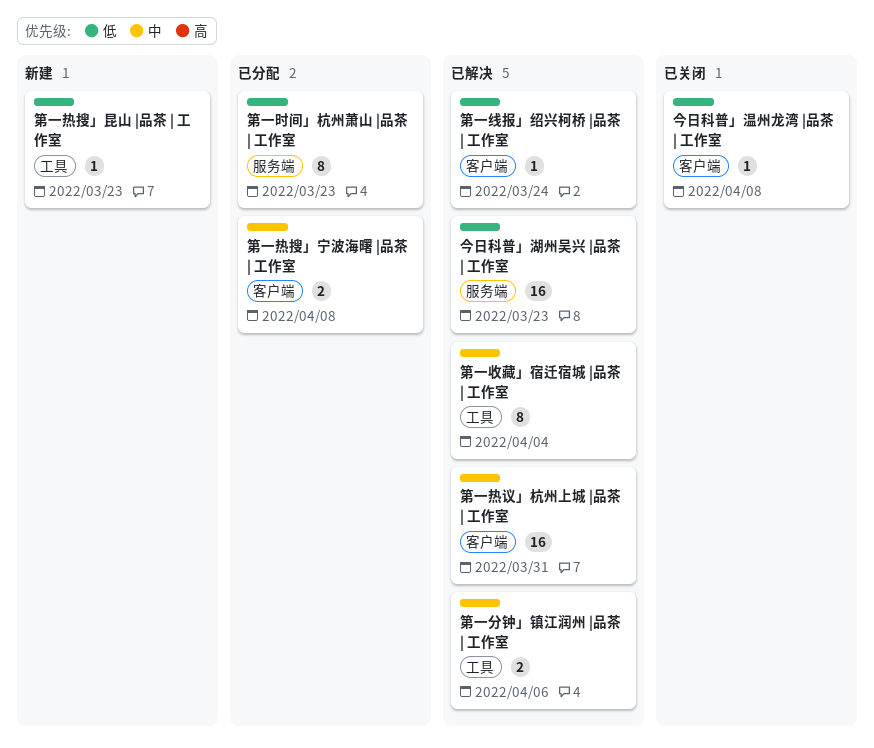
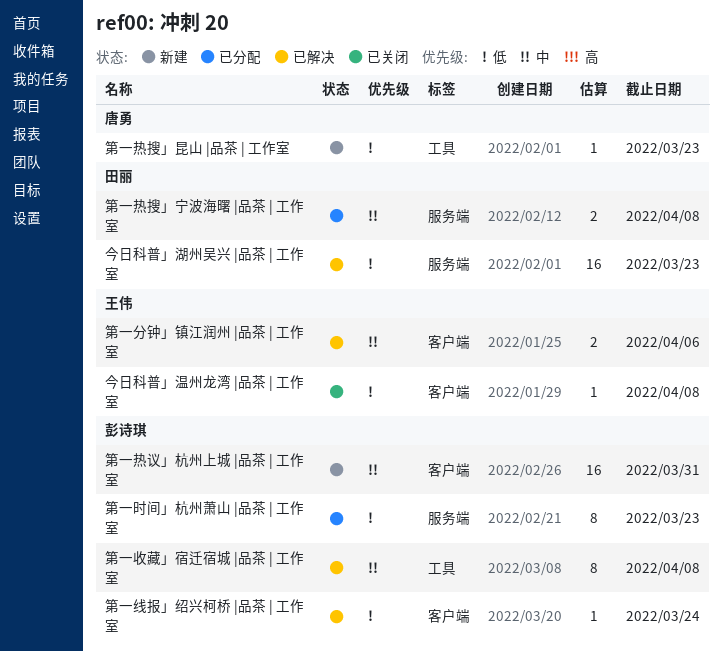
第一分钟」镇江润州 |品茶 | 工作室, label: 工具 -> 客户端
第一收藏」宿迁宿城 |品茶 | 工作室, due: Apr 4 -> Apr 8
第一热搜」宁波海曙 |品茶 | 工作室, label: 客户端 -> 服务端
第一热议」杭州上城 |品茶 | 工作室, status: 已解决 -> 新建

